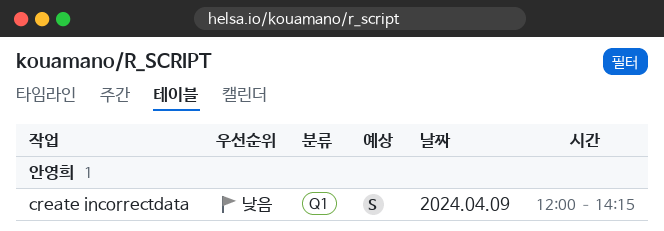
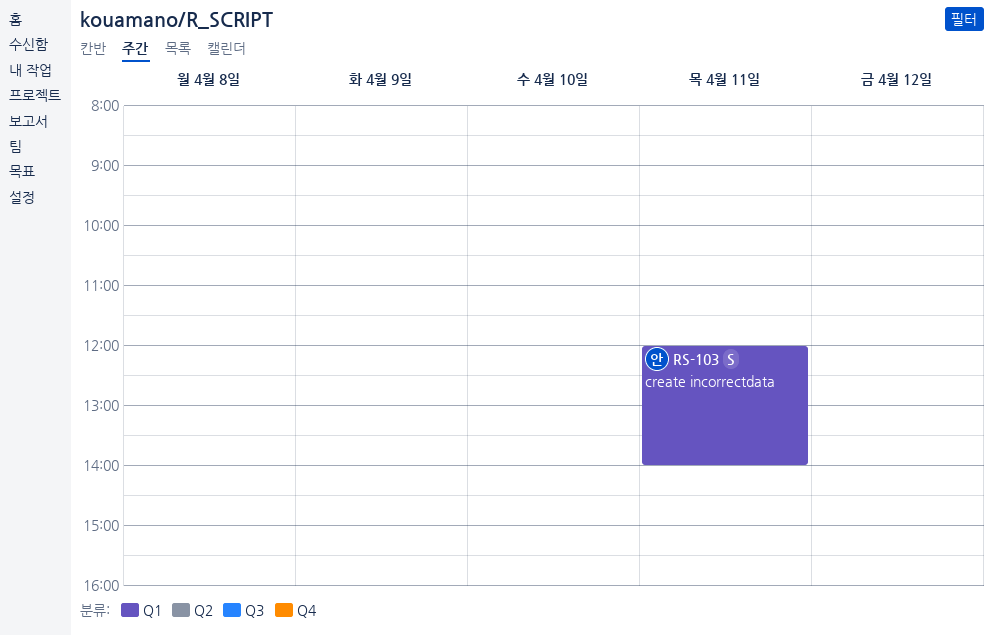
create incorrectdata, day: Apr 9 -> Apr 11
create incorrectdata, ends: 14:15 -> 14:00

